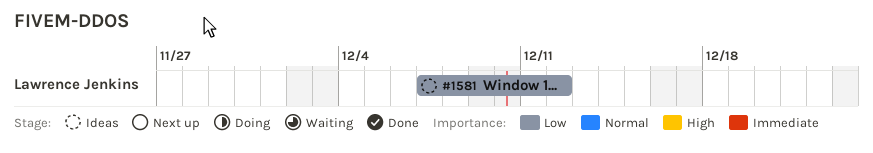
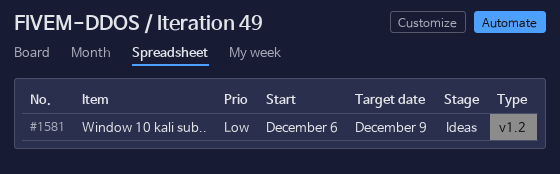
#1581, start: Dec 7 -> Dec 6
#1581, due: Dec 12 -> Dec 9

